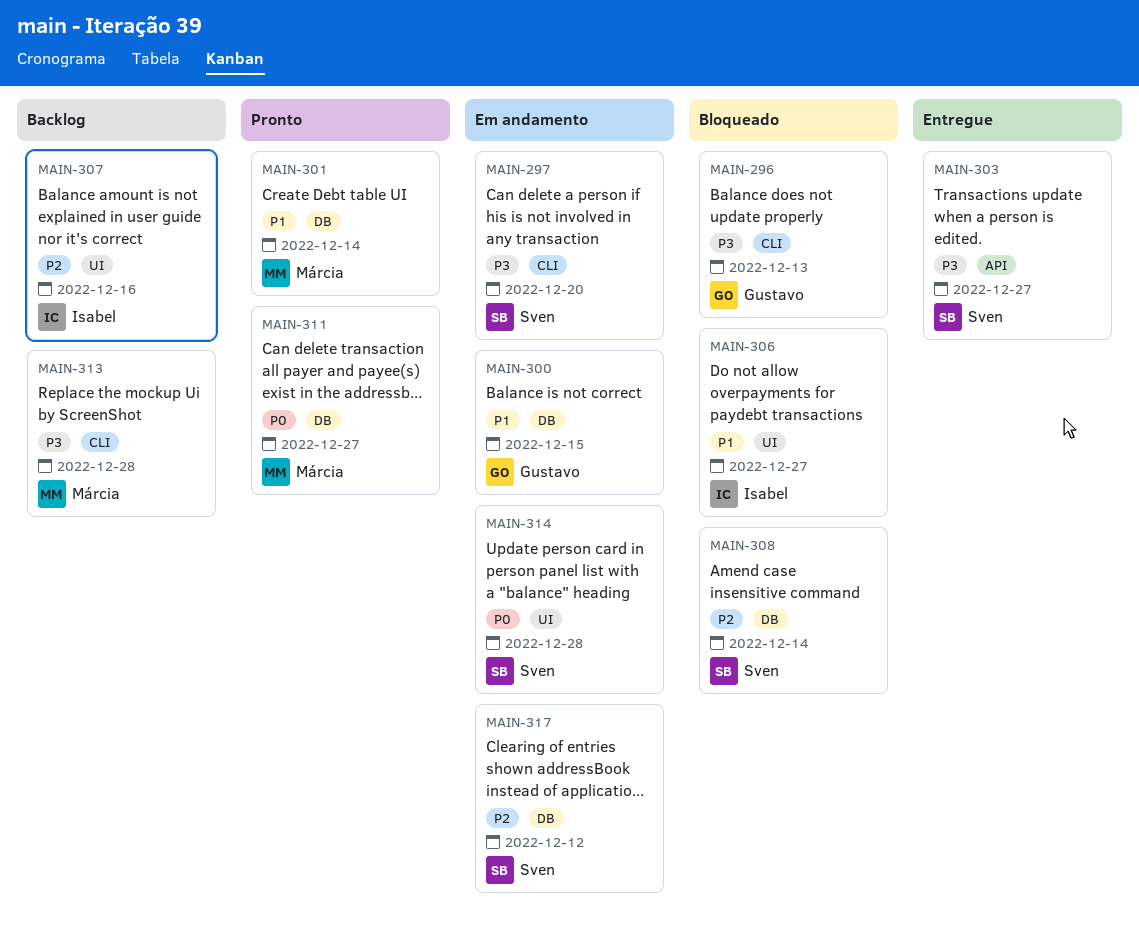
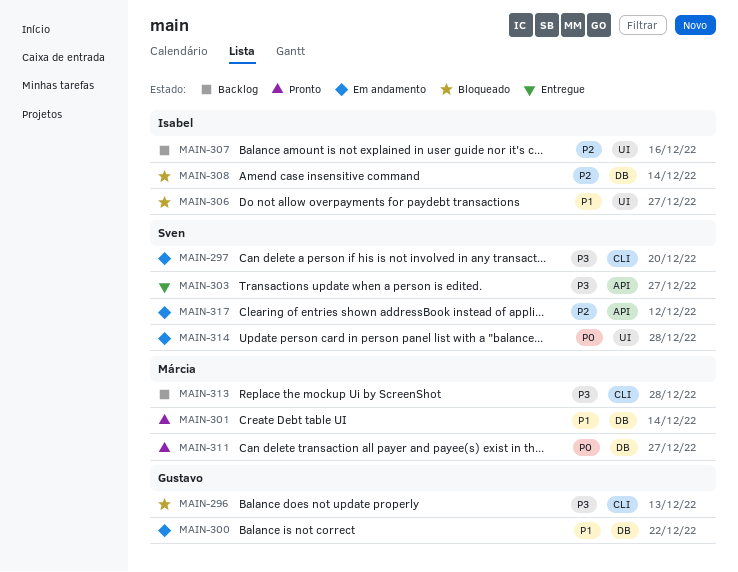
MAIN-300, due: Dec 15 -> Dec 22
MAIN-308, owner: Sven -> Isabel
MAIN-317, label: DB -> API

